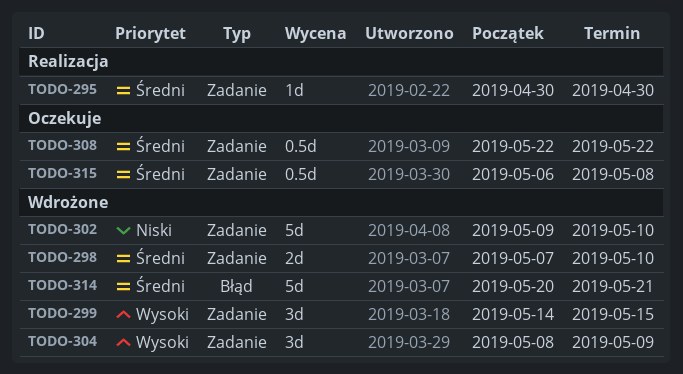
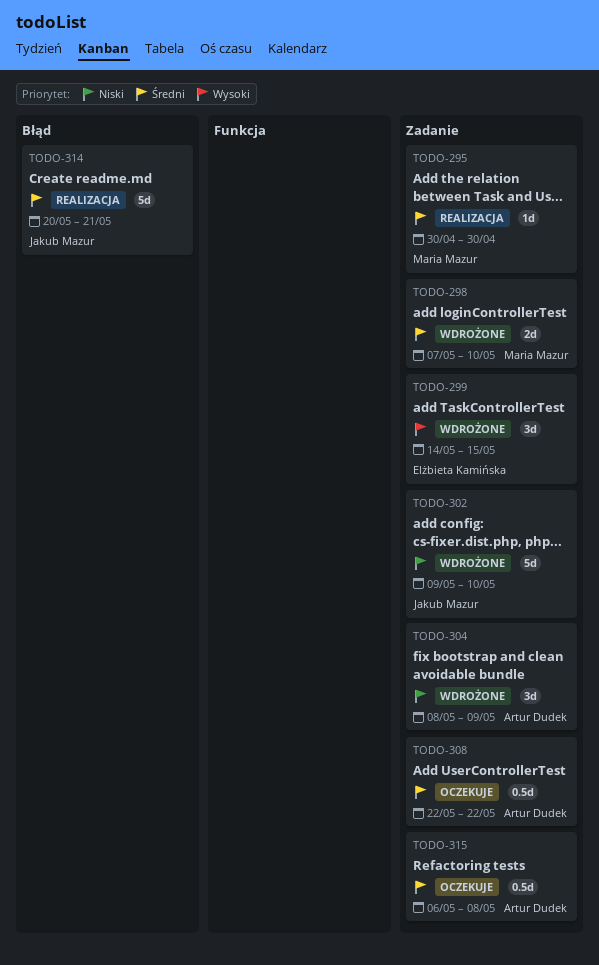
TODO-304, priority: Wysoki -> Niski
TODO-314, status: Wdrożone -> Realizacja

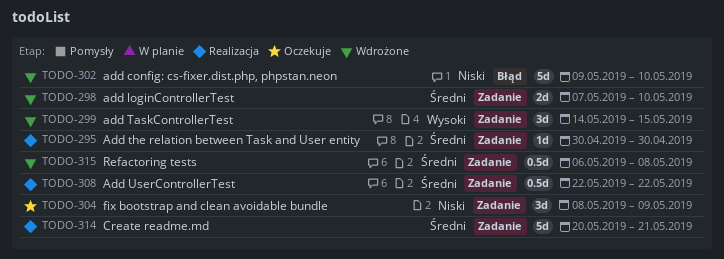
TODO-302, label: Zadanie -> Błąd
TODO-304, status: Wdrożone -> Oczekuje
TODO-308, status: Oczekuje -> Realizacja
TODO-314, label: Błąd -> Zadanie
TODO-315, status: Oczekuje -> Wdrożone

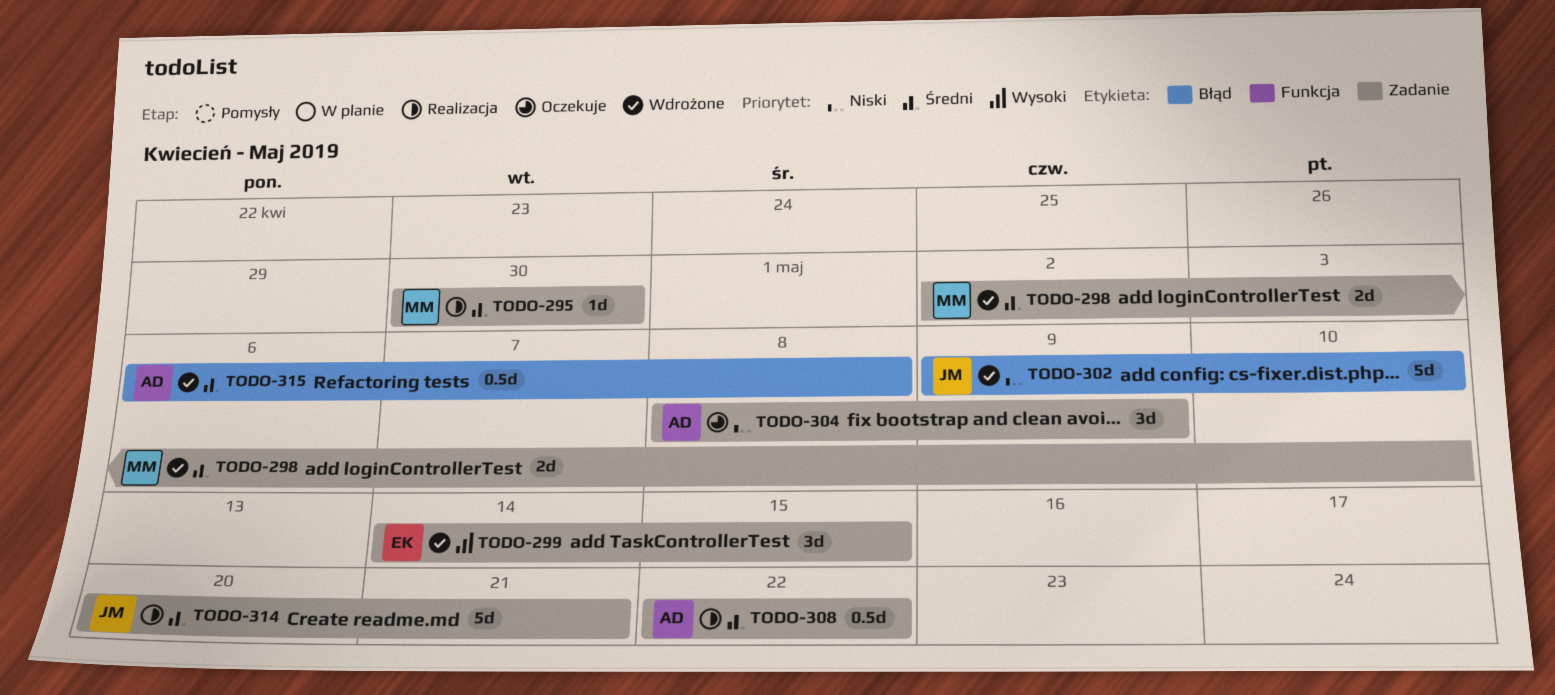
TODO-298, start: May 7 -> May 2
TODO-315, label: Zadanie -> Błąd

